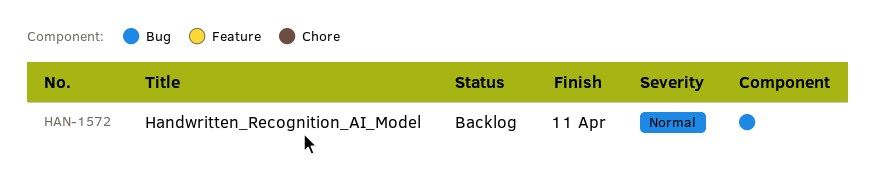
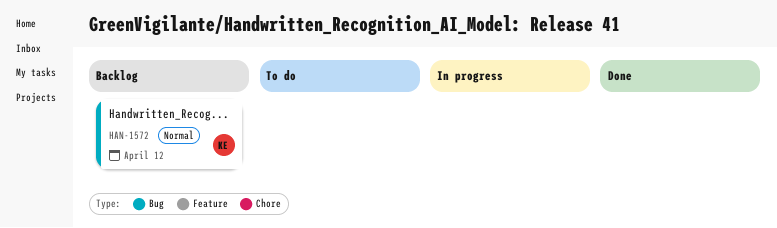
HAN-1572, due: Apr 11 -> Apr 12

